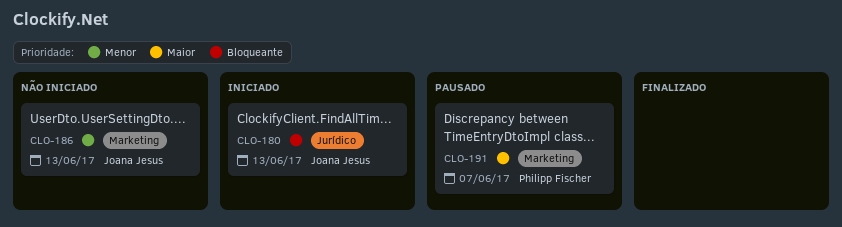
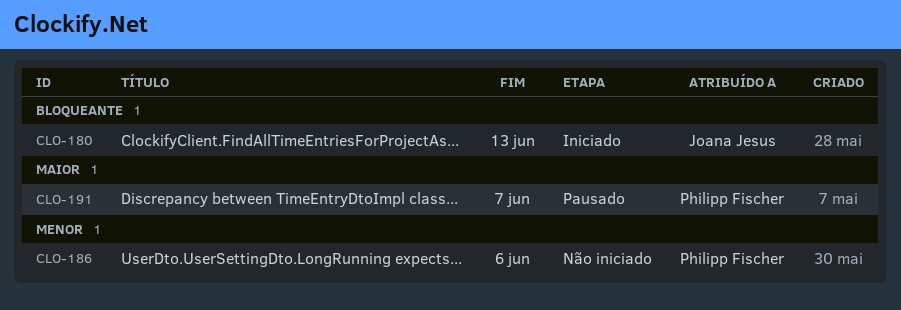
CLO-186, owner: Joana Jesus -> Philipp Fischer
CLO-186, due: Jun 13 -> Jun 6

